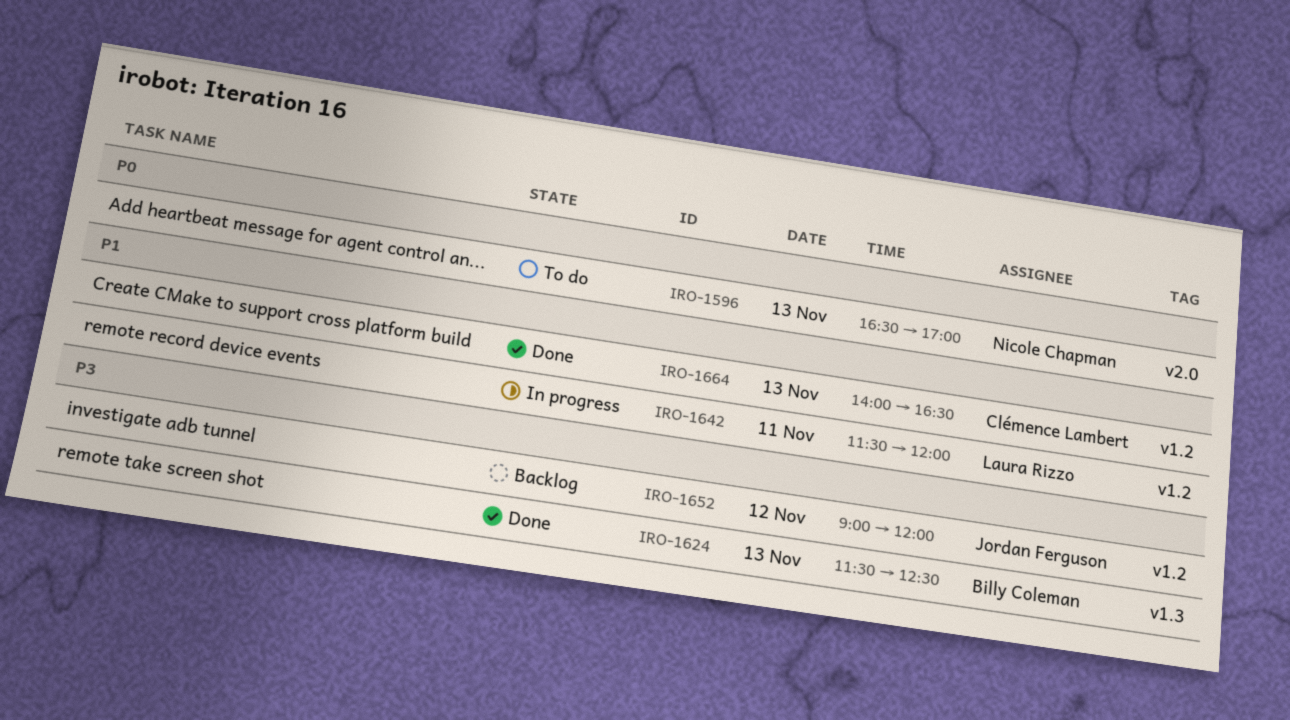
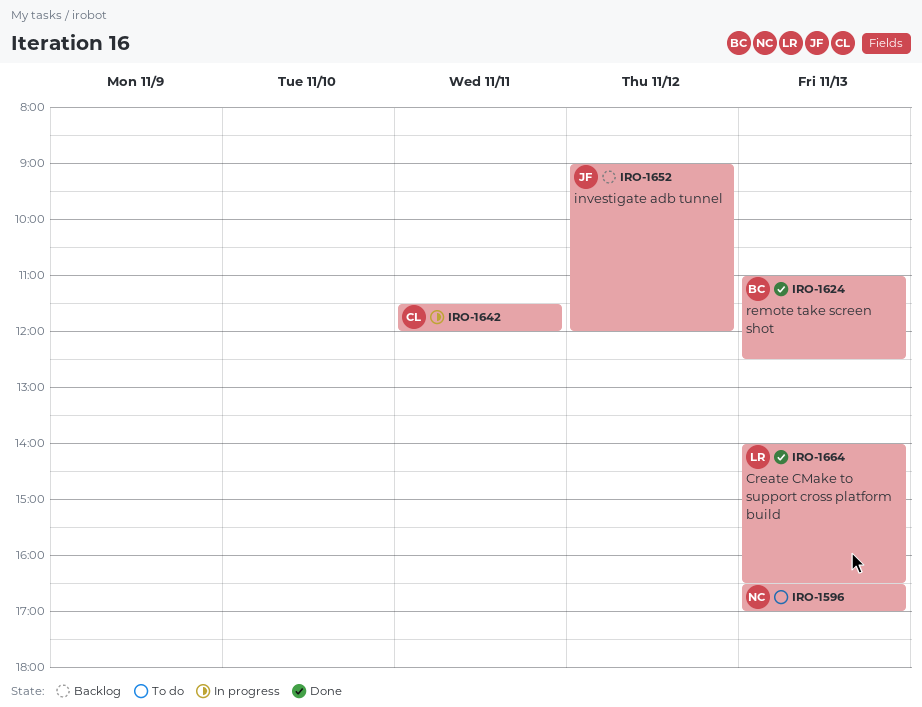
IRO-1624, begins: 11:30 -> 11:00
IRO-1642, owner: Laura Rizzo -> Clémence Lambert
IRO-1664, owner: Clémence Lambert -> Laura Rizzo

